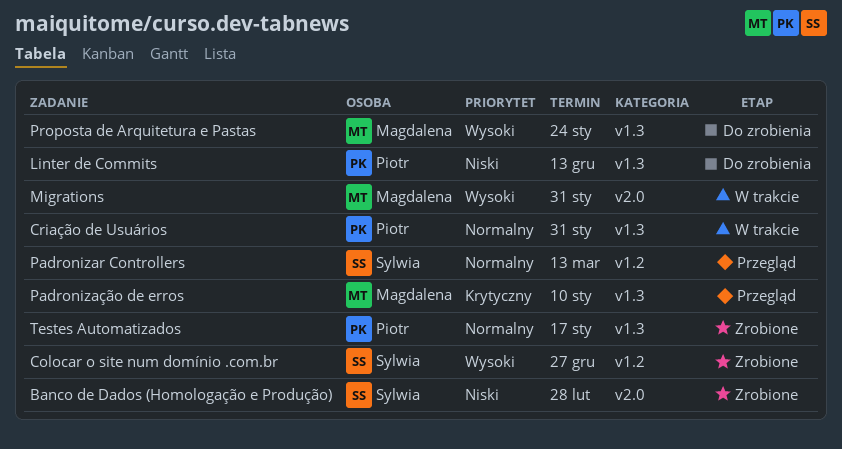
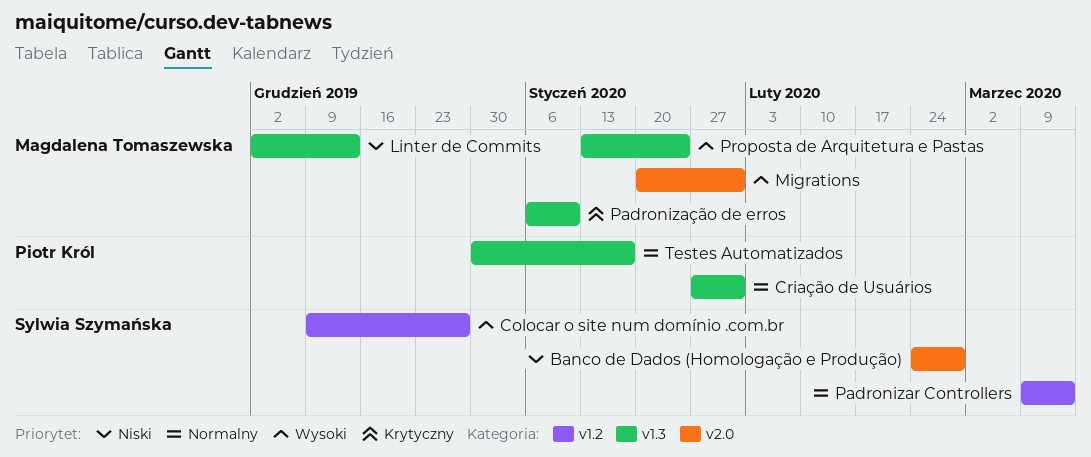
Linter de Commits, owner: Piotr Król -> Magdalena Tomaszewska

